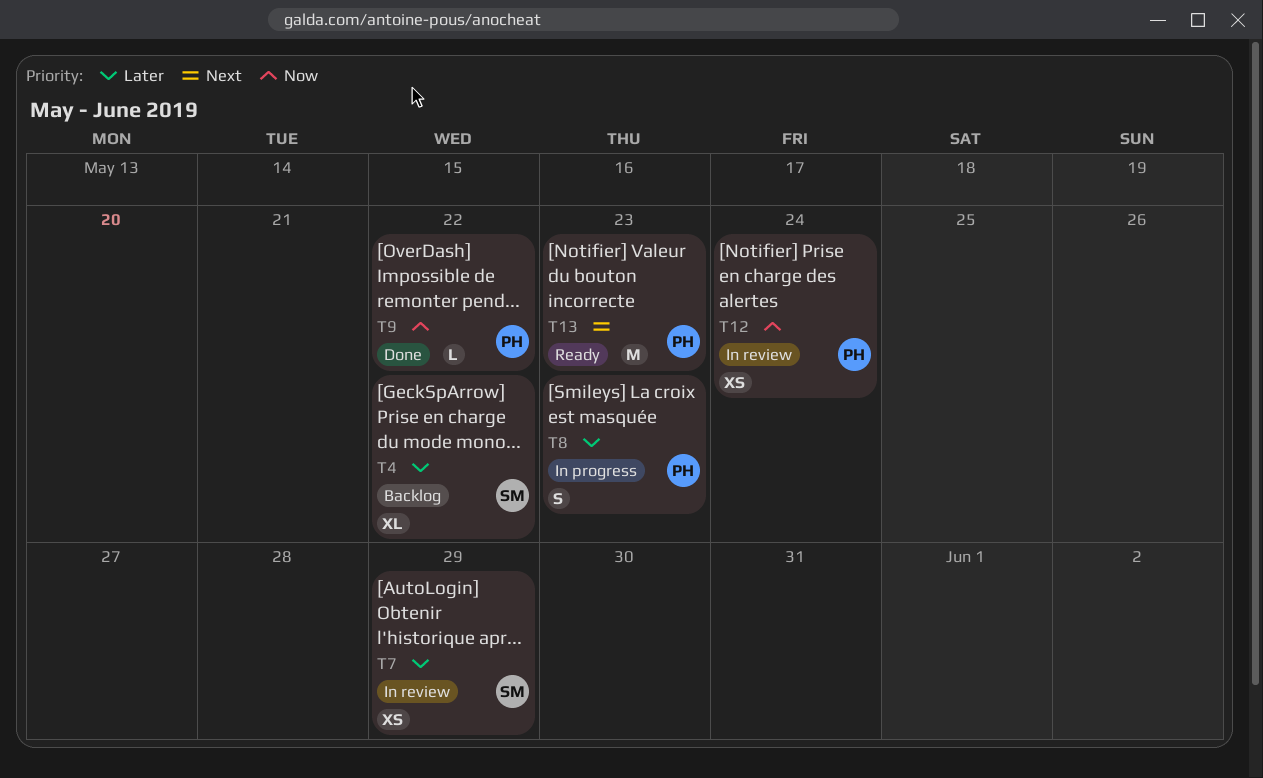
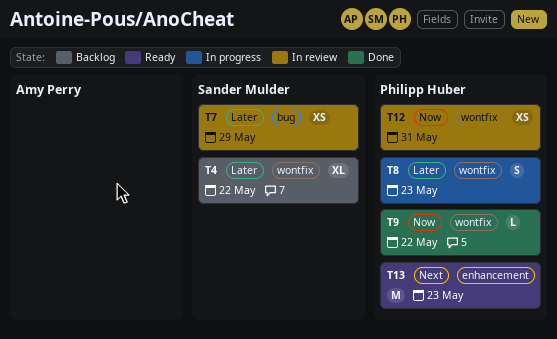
T12, due: May 24 -> May 31

